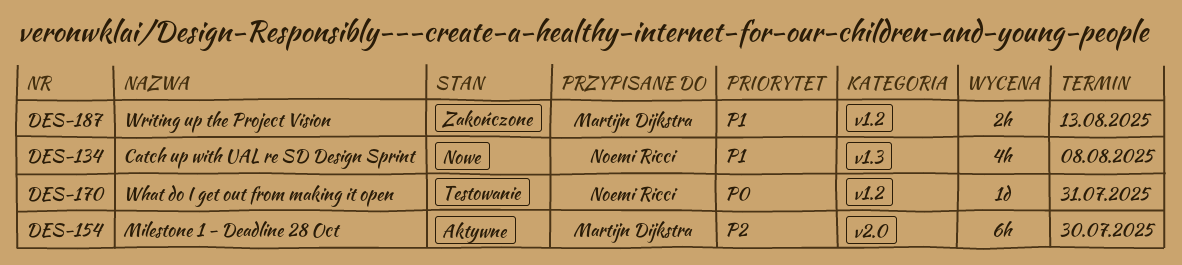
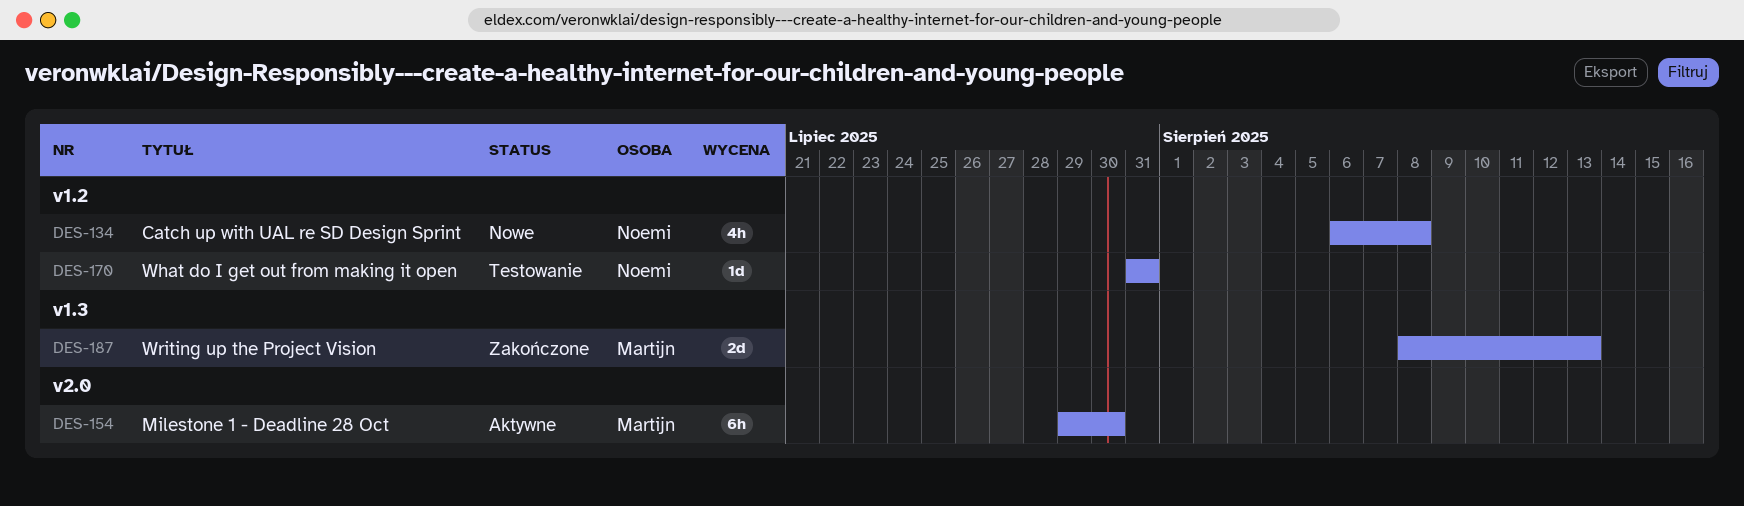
DES-134, label: v1.3 -> v1.2
DES-187, label: v1.2 -> v1.3
DES-187, estimate: 2h -> 2d

